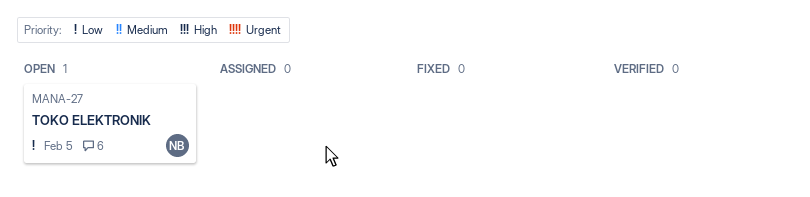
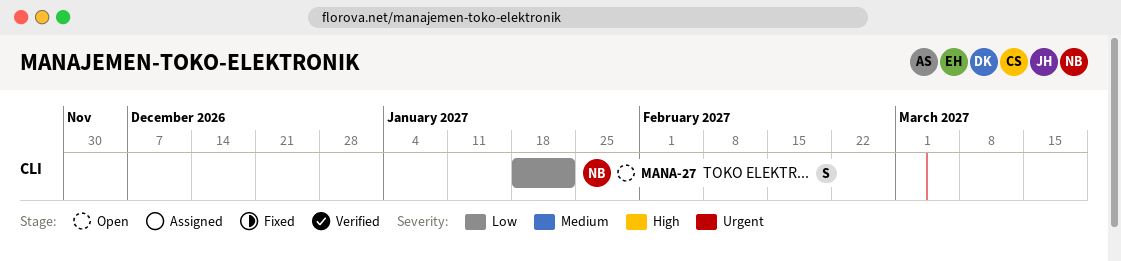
MANA-27, due: Feb 5 -> Jan 22

